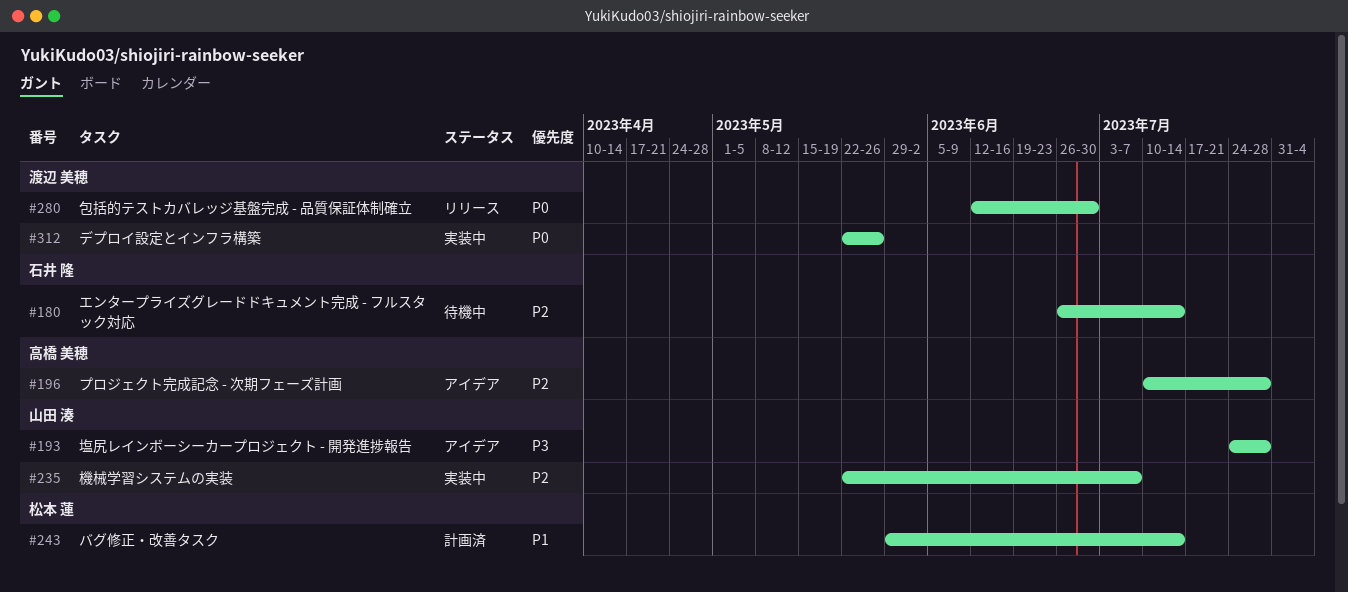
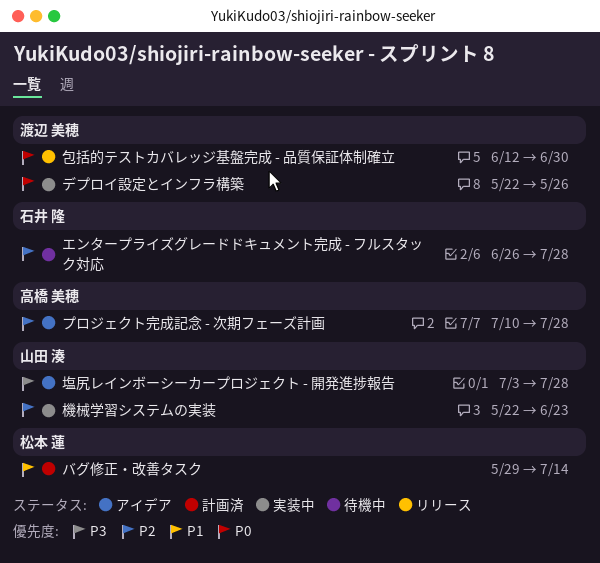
エンタープライズグレードドキュメント完成 - フルスタック対応, due: Jul 14 -> Jul 28
塩尻レインボーシーカープロジェクト - 開発進捗報告, start: Jul 24 -> Jul 3
機械学習システムの実装, due: Jul 7 -> Jun 23

